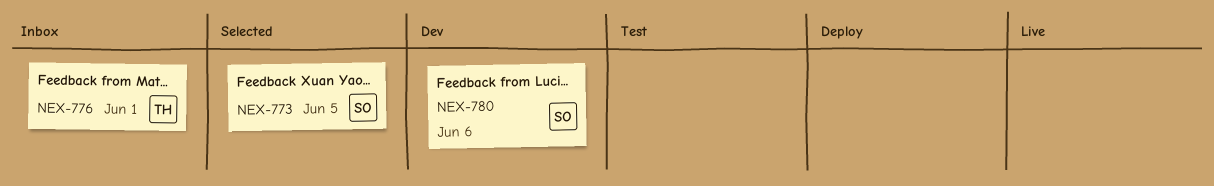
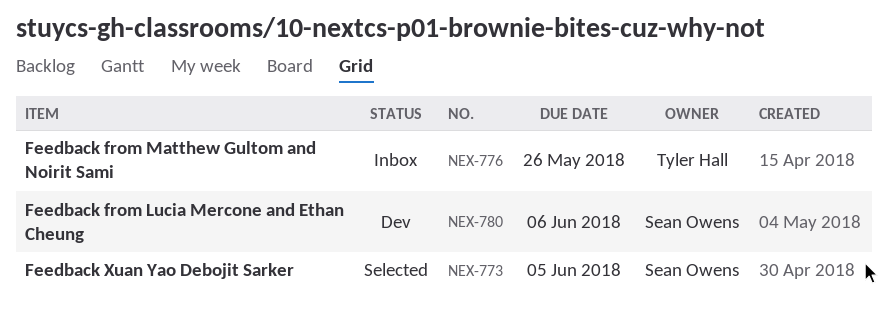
NEX-776, due: Jun 1 -> May 26

